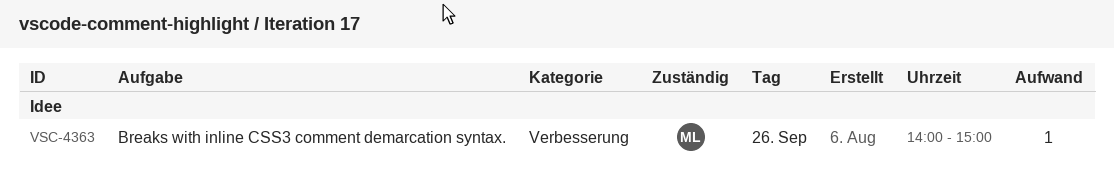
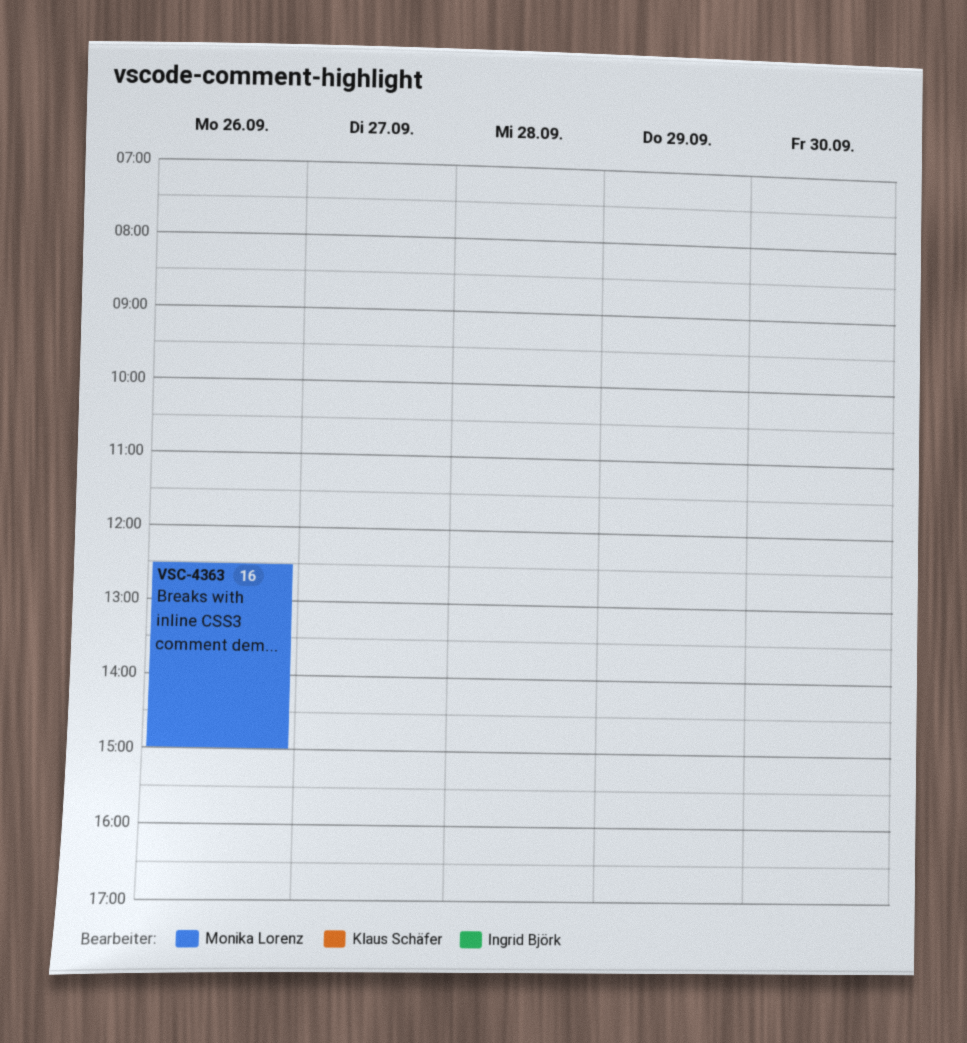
VSC-4363, estimate: 1 -> 16
VSC-4363, begins: 14:00 -> 12:30

